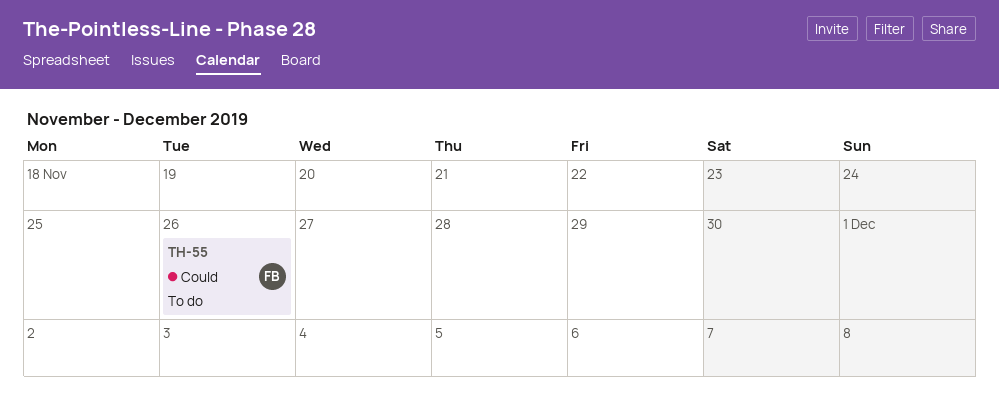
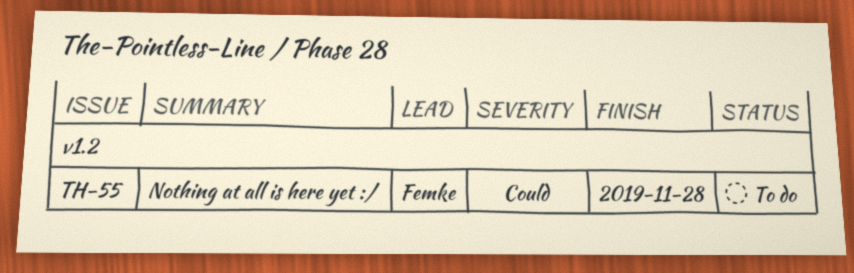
TH-55, due: Nov 26 -> Nov 28

